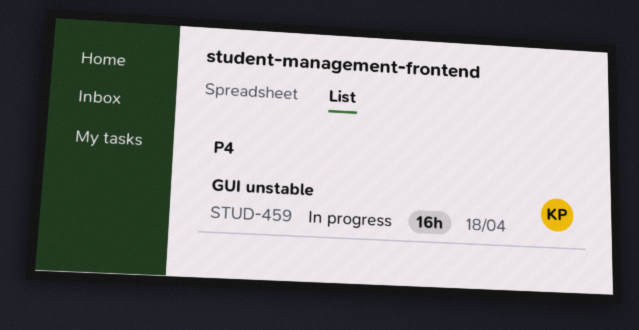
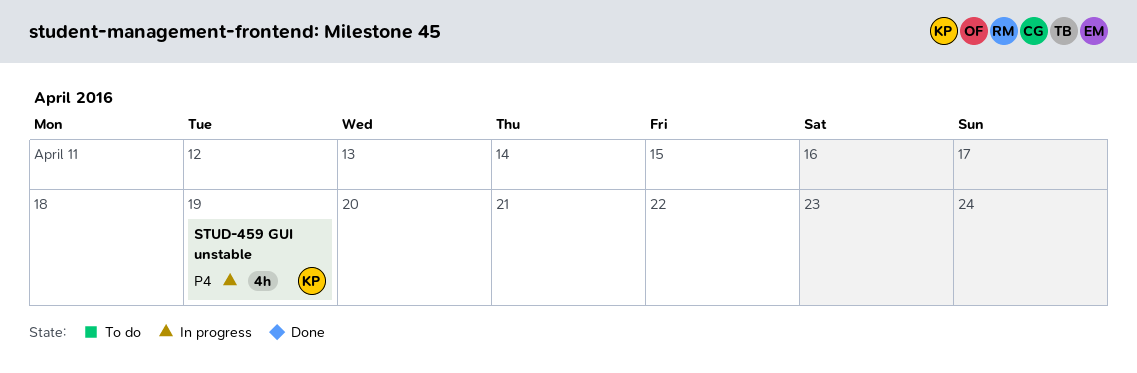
STUD-459, estimate: 16h -> 4h
STUD-459, due: Apr 18 -> Apr 19

